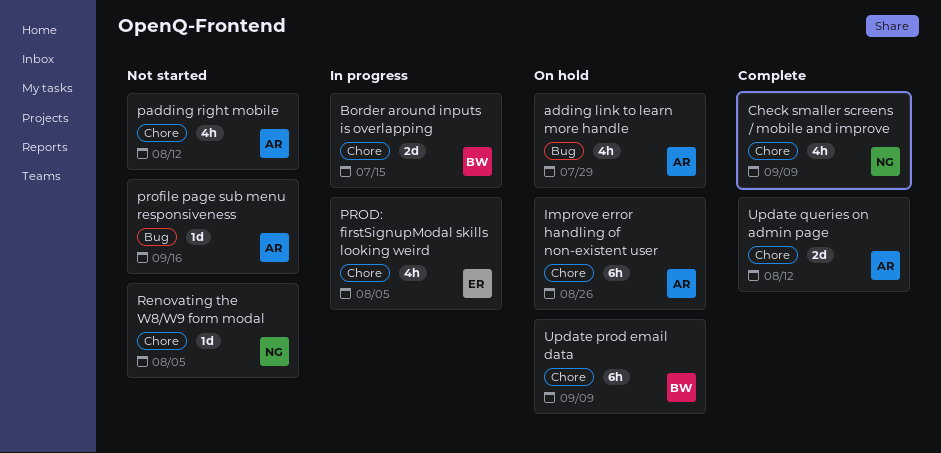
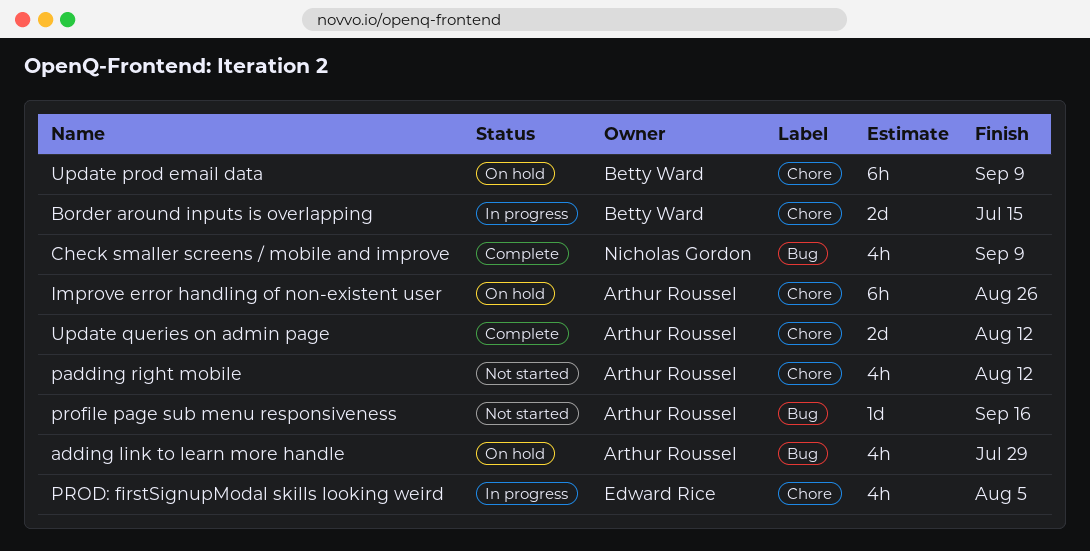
Check smaller screens / mobile and improve, label: Chore -> Bug
Renovating the W8/W9 form modal: present -> none

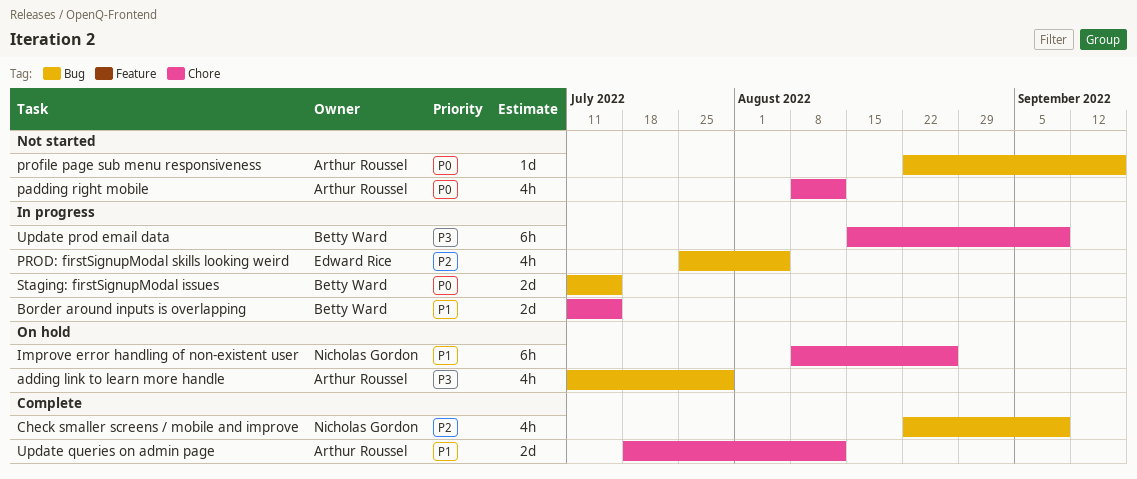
Improve error handling of non-existent user, owner: Arthur Roussel -> Nicholas Gordon
PROD: firstSignupModal skills looking weird, label: Chore -> Bug
Staging: firstSignupModal issues: none -> present
Update prod email data, status: On hold -> In progress

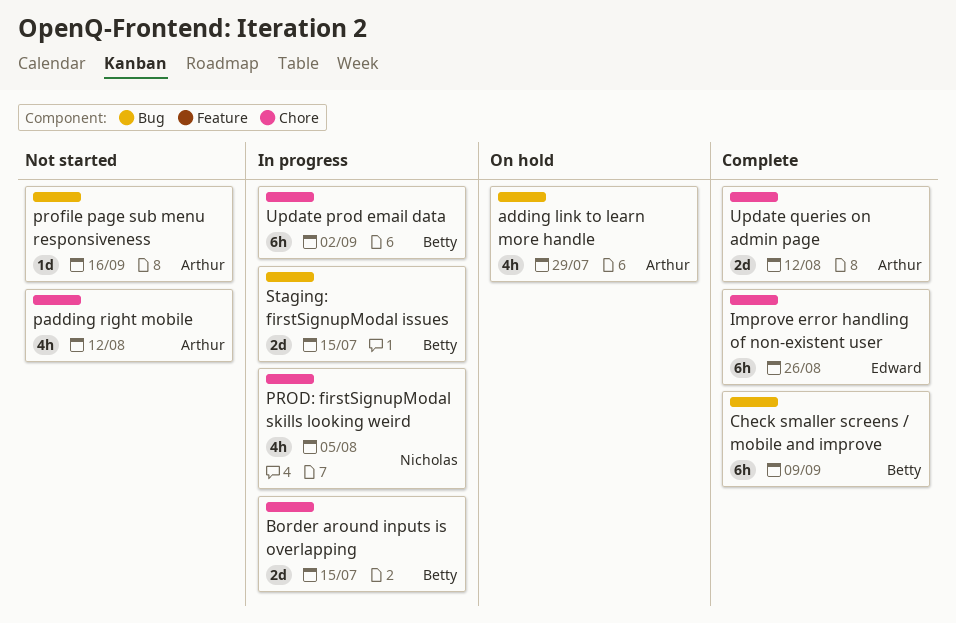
Check smaller screens / mobile and improve, owner: Nicholas Gordon -> Betty Ward
Check smaller screens / mobile and improve, estimate: 4h -> 6h
Improve error handling of non-existent user, status: On hold -> Complete
Improve error handling of non-existent user, owner: Nicholas Gordon -> Edward Rice
PROD: firstSignupModal skills looking weird, owner: Edward Rice -> Nicholas Gordon
PROD: firstSignupModal skills looking weird, label: Bug -> Chore
Update prod email data, due: Sep 9 -> Sep 2

